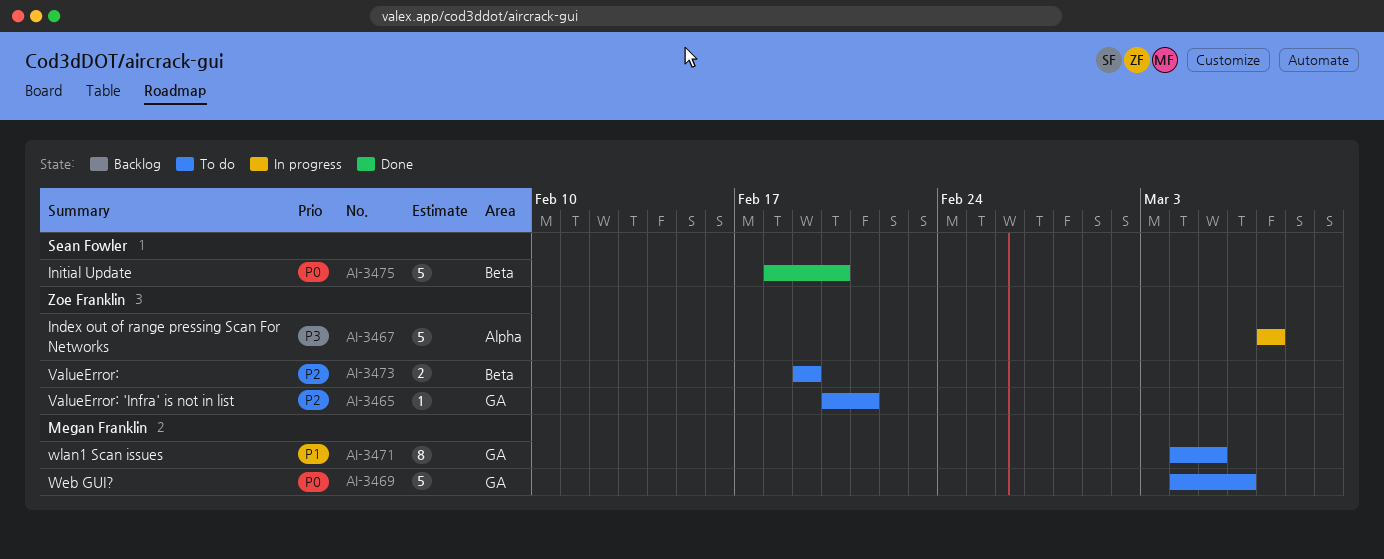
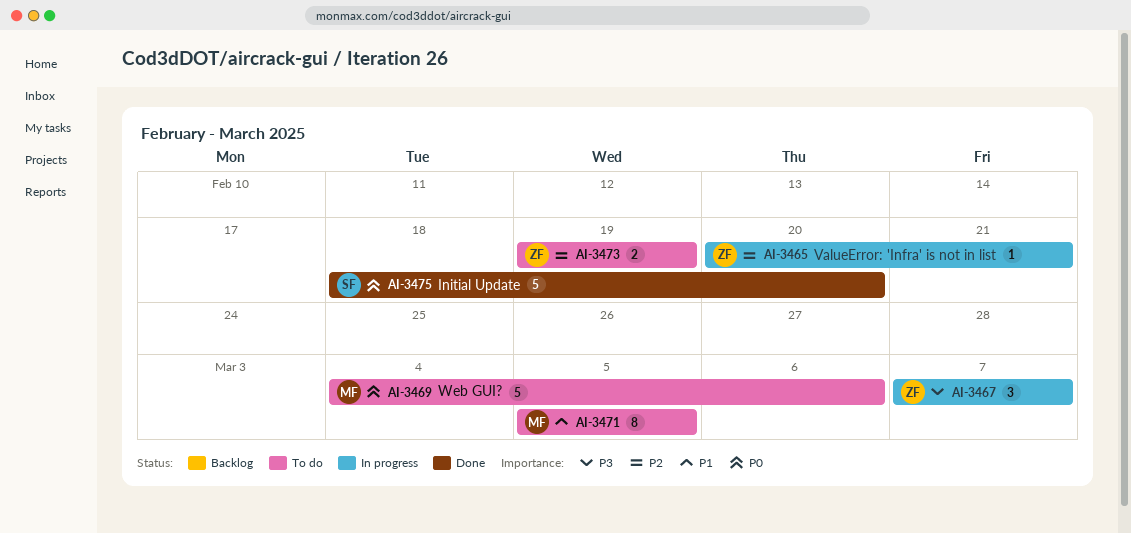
AI-3465, status: To do -> In progress
AI-3467, estimate: 5 -> 3
AI-3471, start: Mar 4 -> Mar 5

